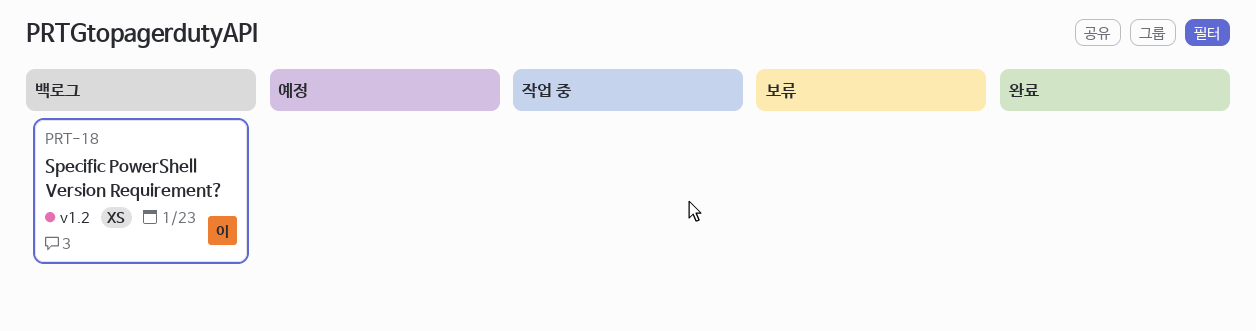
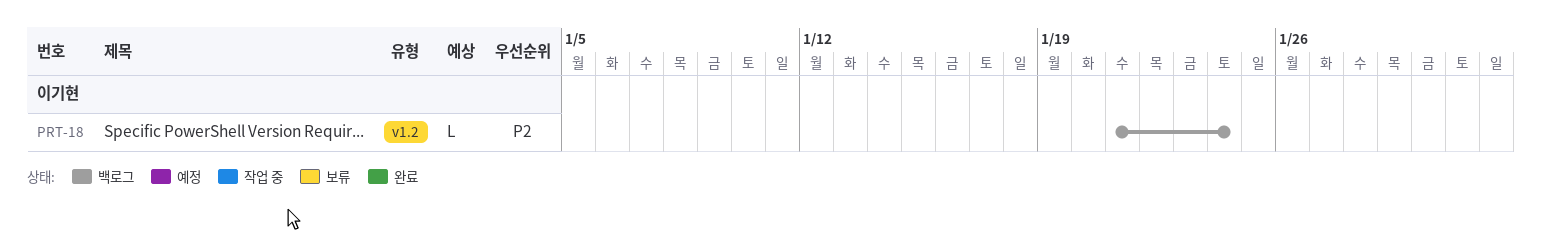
PRT-18, estimate: XS -> L
PRT-18, due: Jan 23 -> Jan 24

